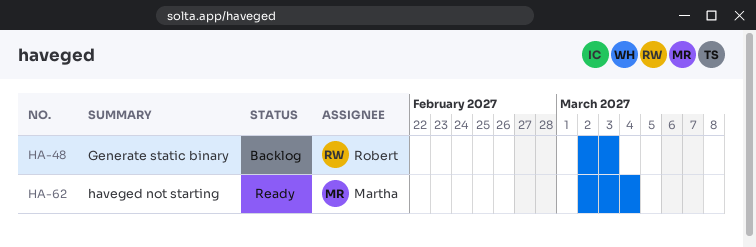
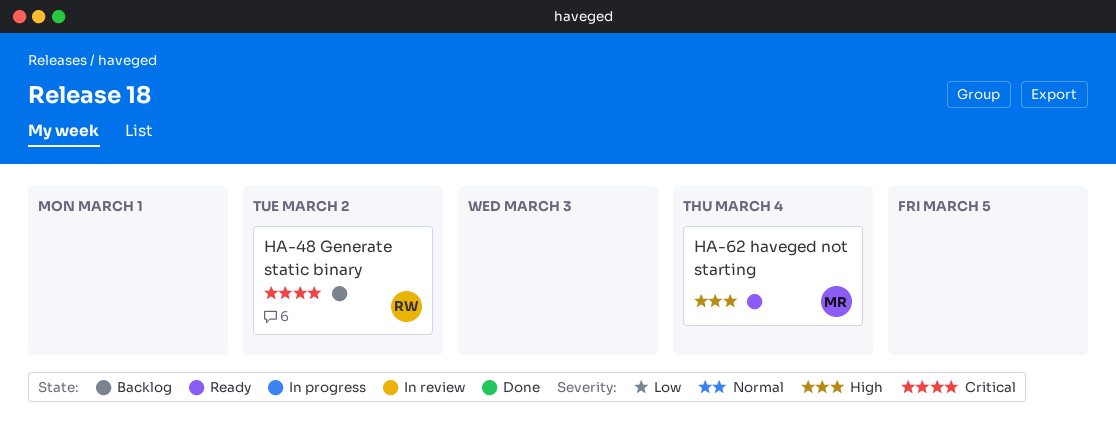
HA-48, due: Mar 3 -> Mar 2

